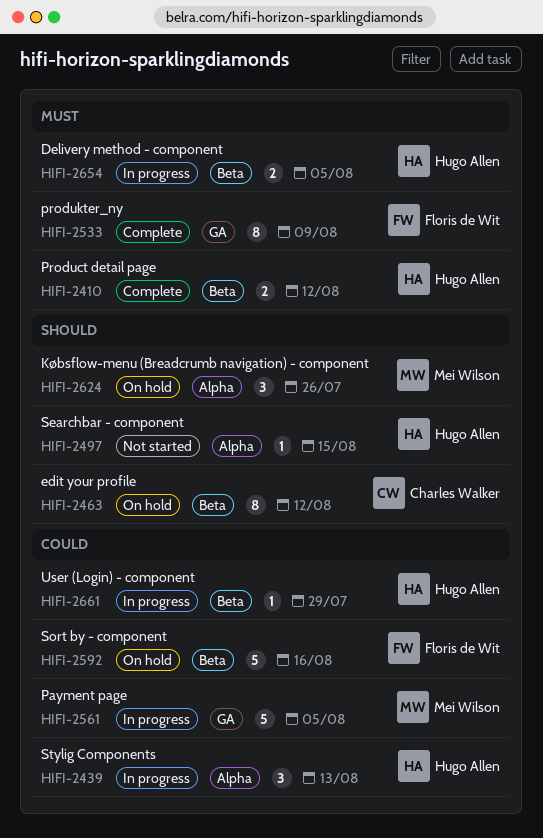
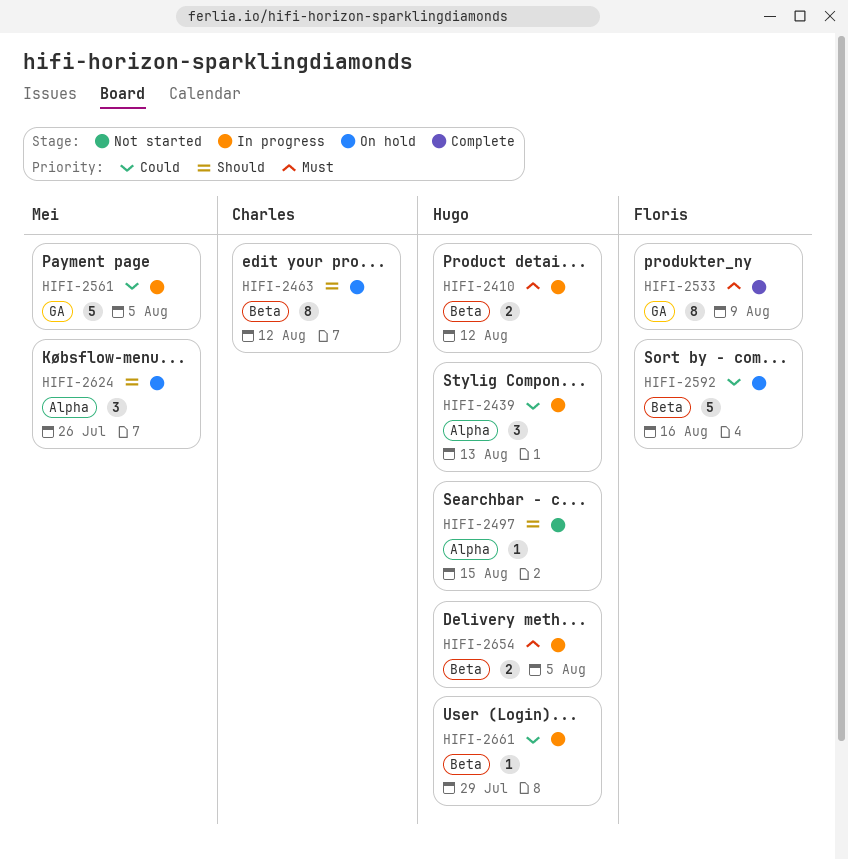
HIFI-2410, status: Complete -> In progress

